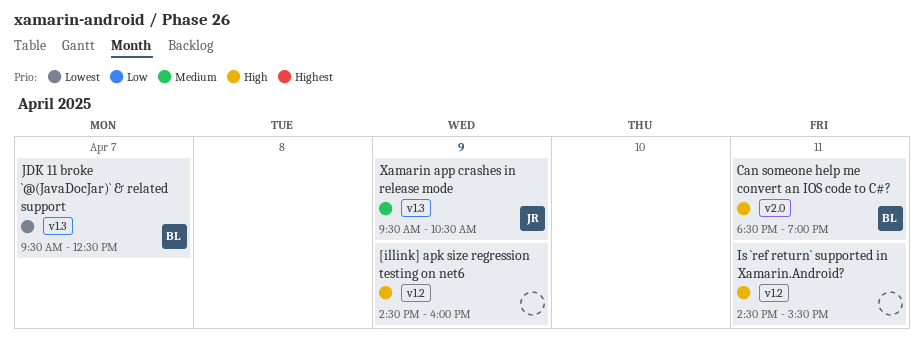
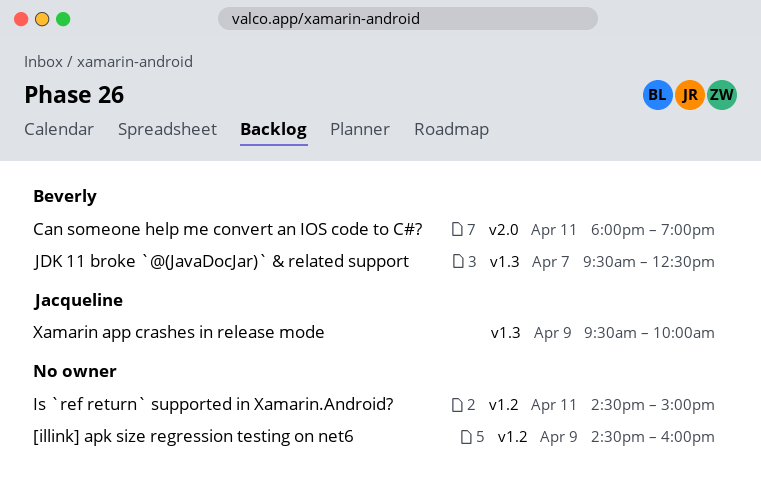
Can someone help me convert an IOS code to C#?, begins: 18:30 -> 18:00
Is `ref return` supported in Xamarin.Android?, ends: 15:30 -> 15:00
Xamarin app crashes in release mode, ends: 10:30 -> 10:00

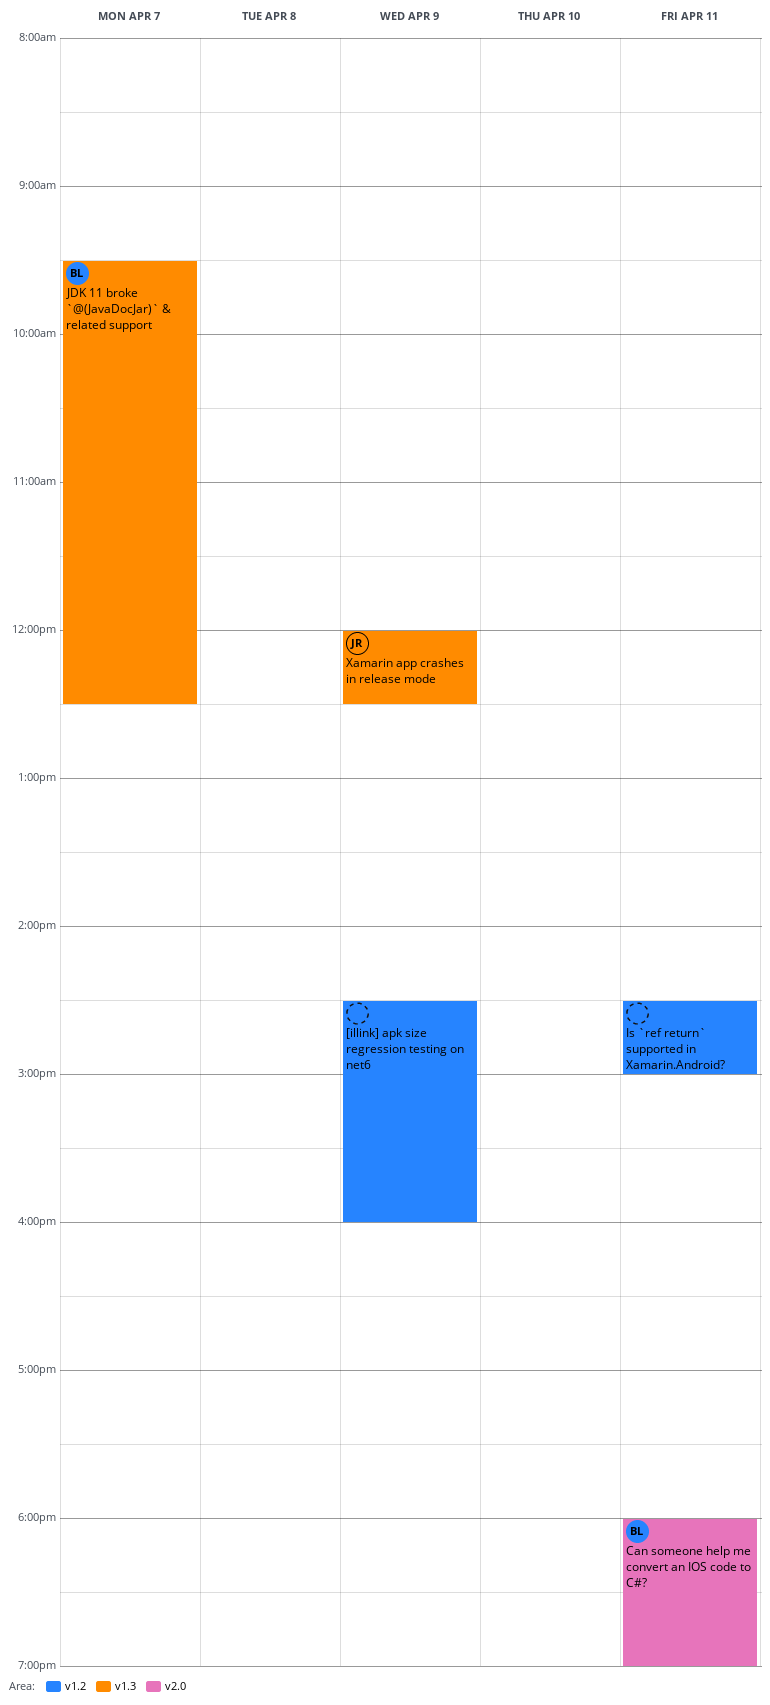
Xamarin app crashes in release mode, begins: 09:30 -> 12:00
Xamarin app crashes in release mode, ends: 10:00 -> 12:30

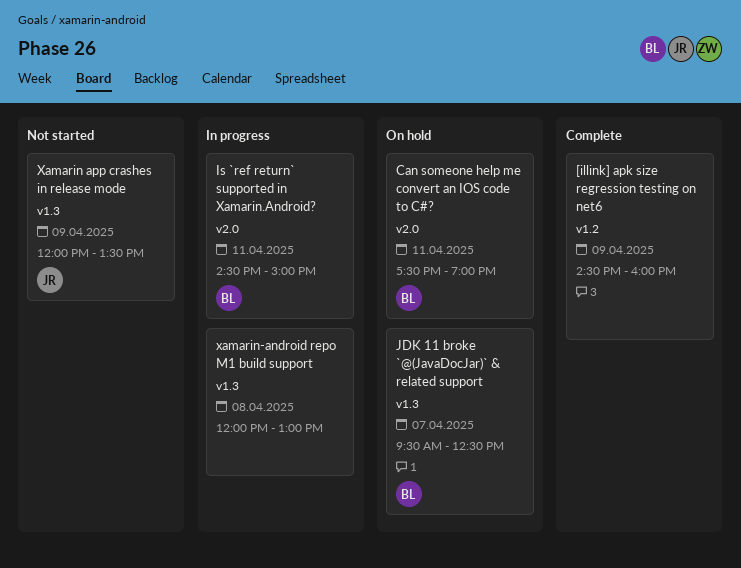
Can someone help me convert an IOS code to C#?, begins: 18:00 -> 17:30
Is `ref return` supported in Xamarin.Android?, owner: none -> BL
Is `ref return` supported in Xamarin.Android?, label: v1.2 -> v2.0
Xamarin app crashes in release mode, ends: 12:30 -> 13:30
xamarin-android repo M1 build support: none -> present

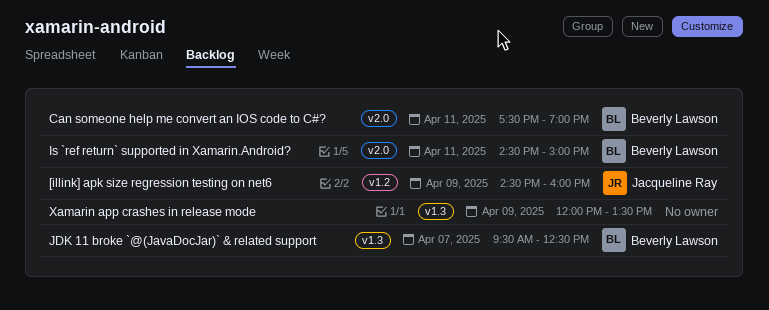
[illink] apk size regression testing on net6, owner: none -> Jacqueline Ray
Xamarin app crashes in release mode, owner: Jacqueline Ray -> none
xamarin-android repo M1 build support: present -> none

